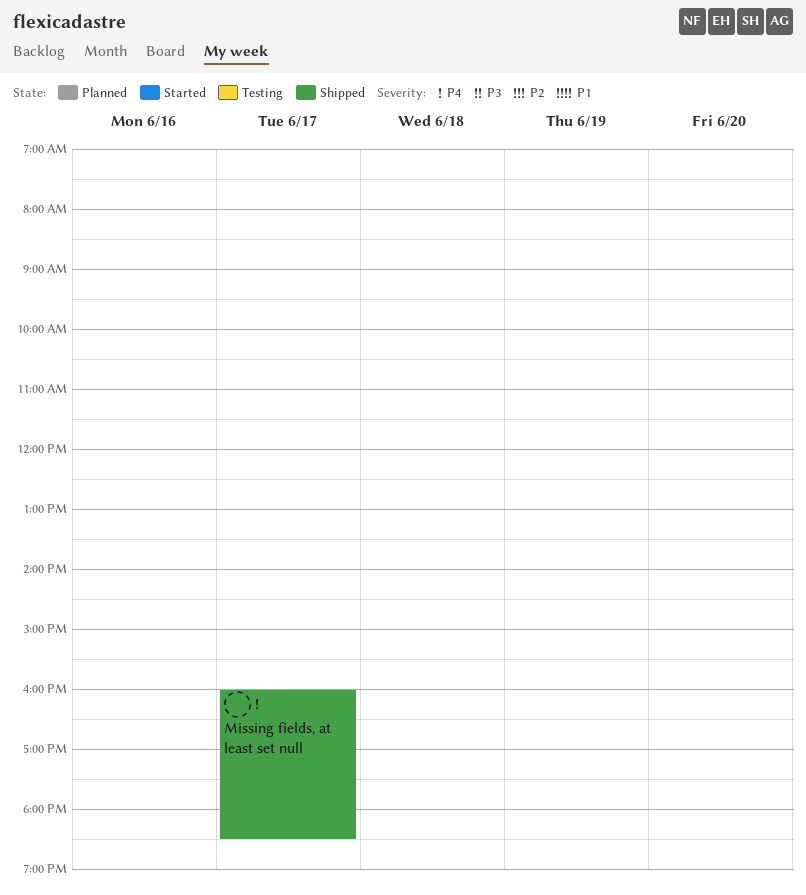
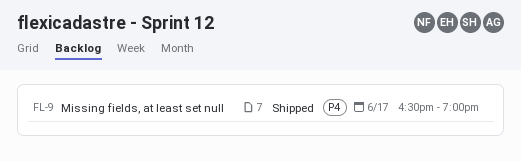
Missing fields, at least set null, begins: 16:00 -> 16:30
Missing fields, at least set null, ends: 18:30 -> 19:00

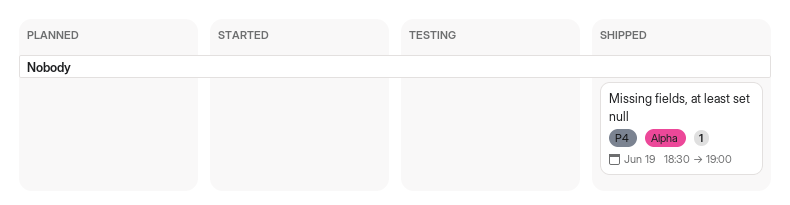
Missing fields, at least set null, day: Jun 17 -> Jun 19
Missing fields, at least set null, begins: 16:30 -> 18:30

